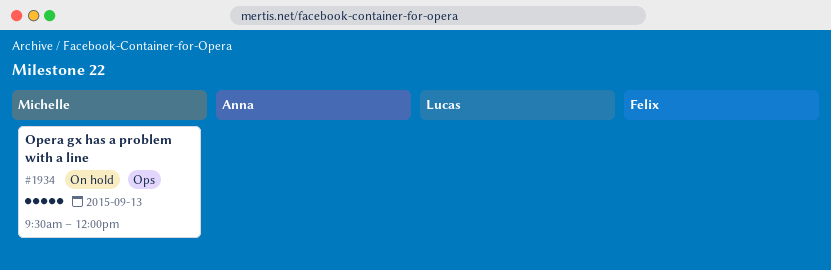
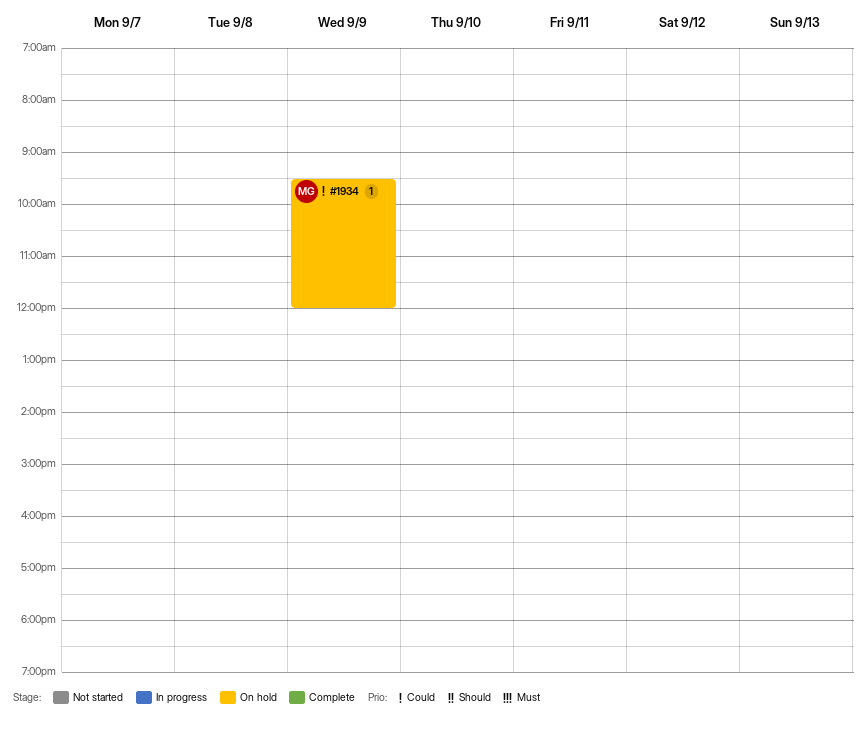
#1934, estimate: 5 -> 1
#1934, day: Sep 13 -> Sep 9

